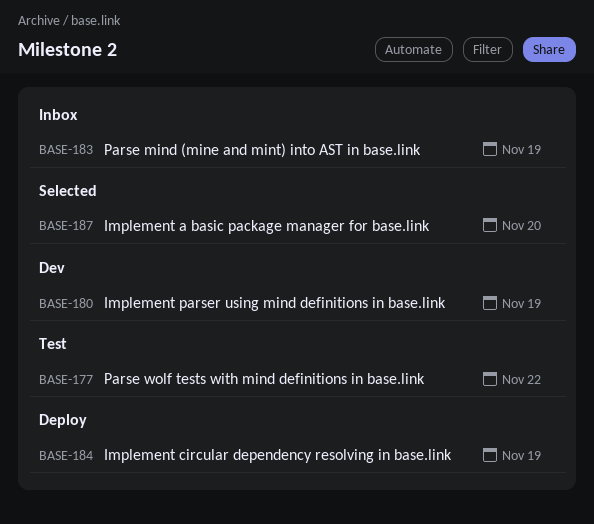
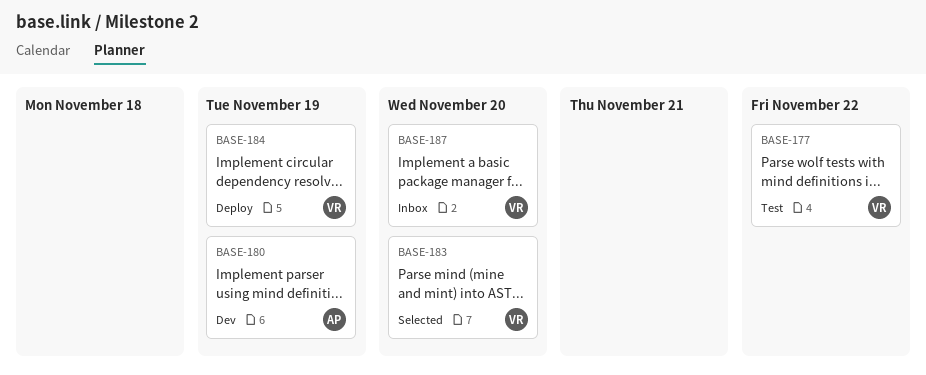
BASE-183, status: Inbox -> Selected
BASE-183, due: Nov 19 -> Nov 20
BASE-187, status: Selected -> Inbox

